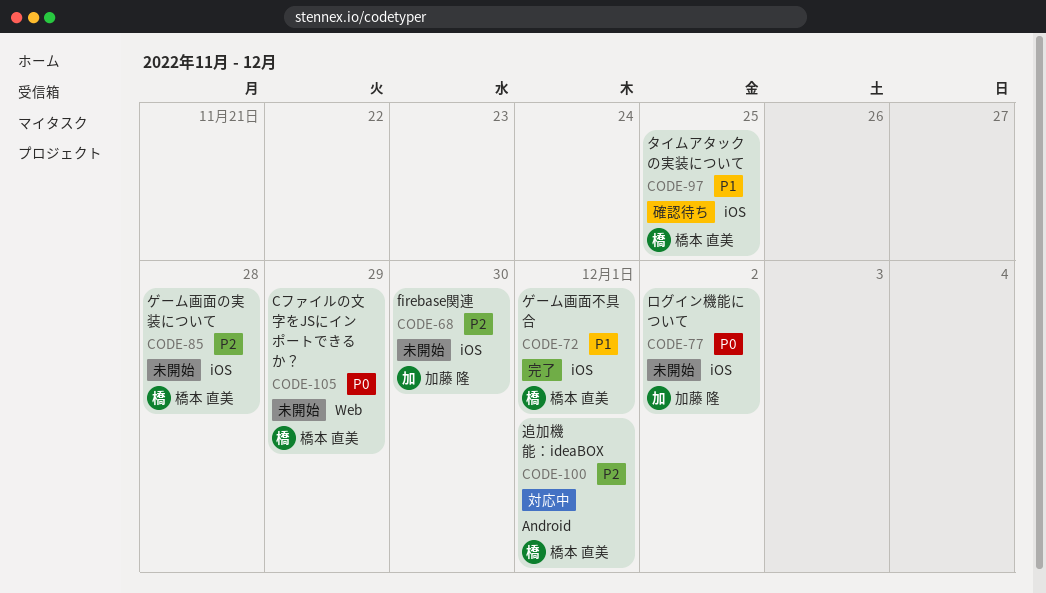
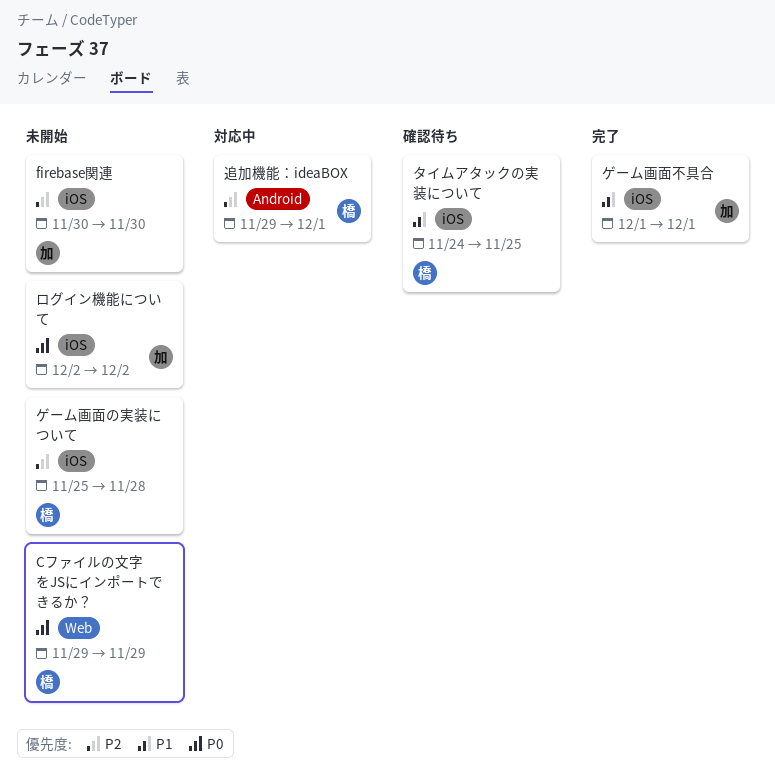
ゲーム画面不具合, owner: 橋本 直美 -> 加藤 隆

